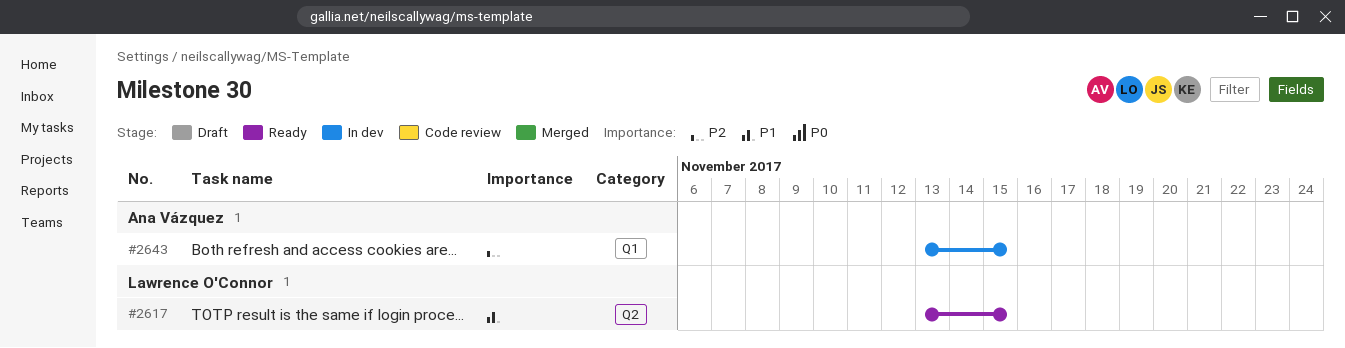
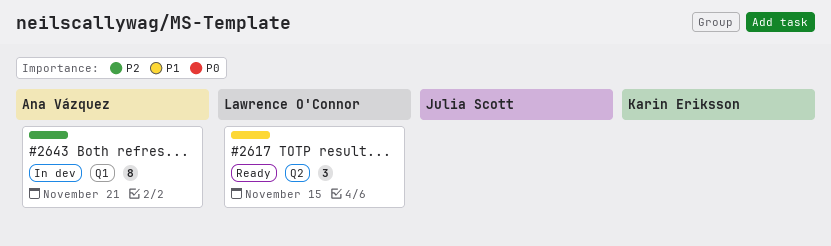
#2643, due: Nov 15 -> Nov 21

